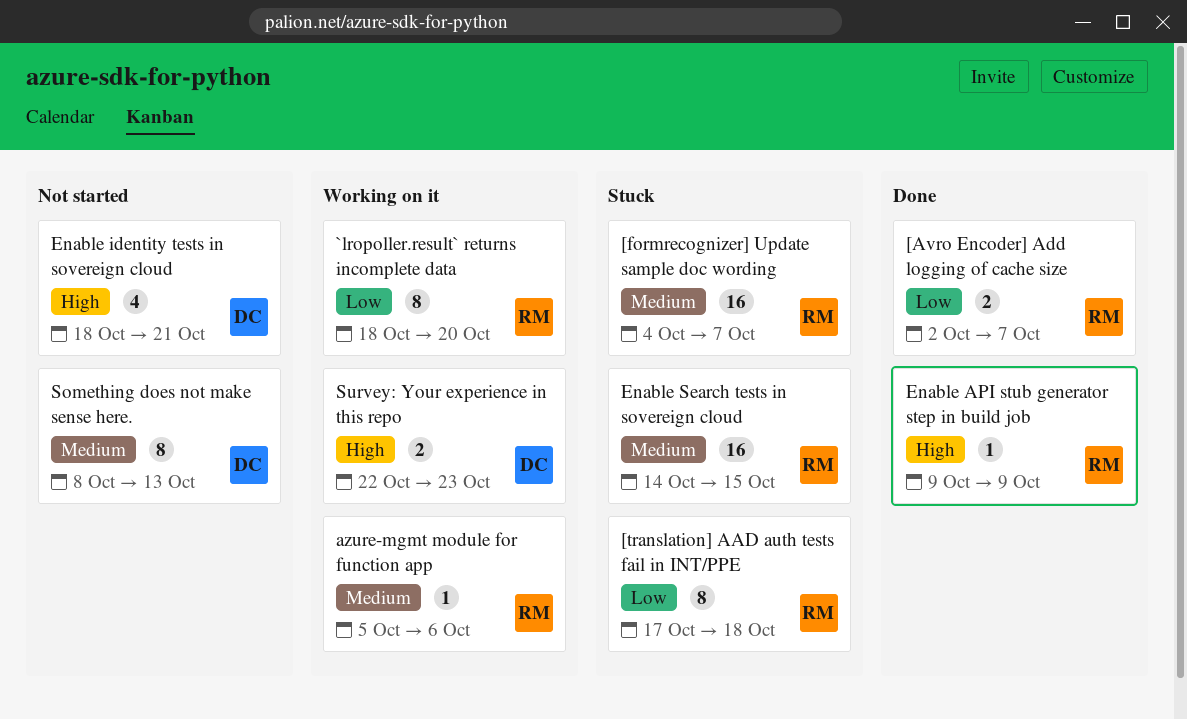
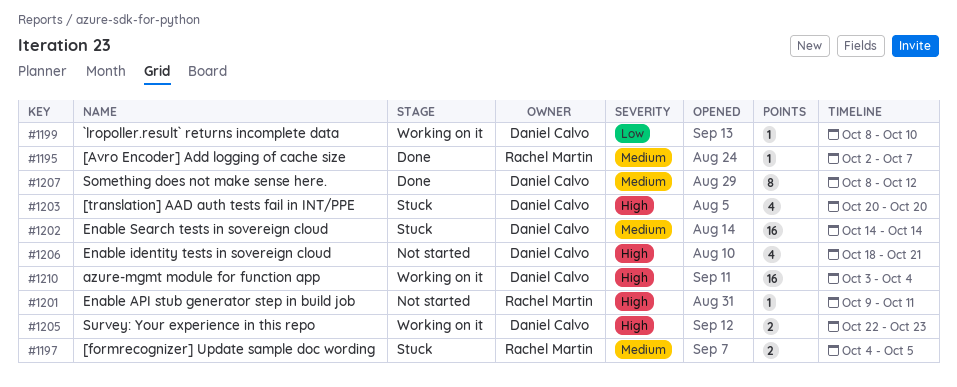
[Avro Encoder] Add logging of cache size, priority: Low -> Medium
[Avro Encoder] Add logging of cache size, estimate: 2 -> 1
[formrecognizer] Update sample doc wording, estimate: 16 -> 2
[formrecognizer] Update sample doc wording, due: Oct 7 -> Oct 5
[translation] AAD auth tests fail in INT/PPE, owner: Rachel Martin -> Daniel Calvo
[translation] AAD auth tests fail in INT/PPE, priority: Low -> High
[translation] AAD auth tests fail in INT/PPE, estimate: 8 -> 4
[translation] AAD auth tests fail in INT/PPE, start: Oct 17 -> Oct 20
[translation] AAD auth tests fail in INT/PPE, due: Oct 18 -> Oct 20
`lropoller.result` returns incomplete data, owner: Rachel Martin -> Daniel Calvo
`lropoller.result` returns incomplete data, estimate: 8 -> 1
`lropoller.result` returns incomplete data, start: Oct 18 -> Oct 8
`lropoller.result` returns incomplete data, due: Oct 20 -> Oct 10
azure-mgmt module for function app, owner: Rachel Martin -> Daniel Calvo
azure-mgmt module for function app, priority: Medium -> High
azure-mgmt module for function app, estimate: 1 -> 16
azure-mgmt module for function app, start: Oct 5 -> Oct 3
azure-mgmt module for function app, due: Oct 6 -> Oct 4
Enable API stub generator step in build job, status: Done -> Not started
Enable API stub generator step in build job, due: Oct 9 -> Oct 11
Enable Search tests in sovereign cloud, owner: Rachel Martin -> Daniel Calvo
Enable Search tests in sovereign cloud, due: Oct 15 -> Oct 14
Something does not make sense here., status: Not started -> Done
Something does not make sense here., due: Oct 13 -> Oct 12

